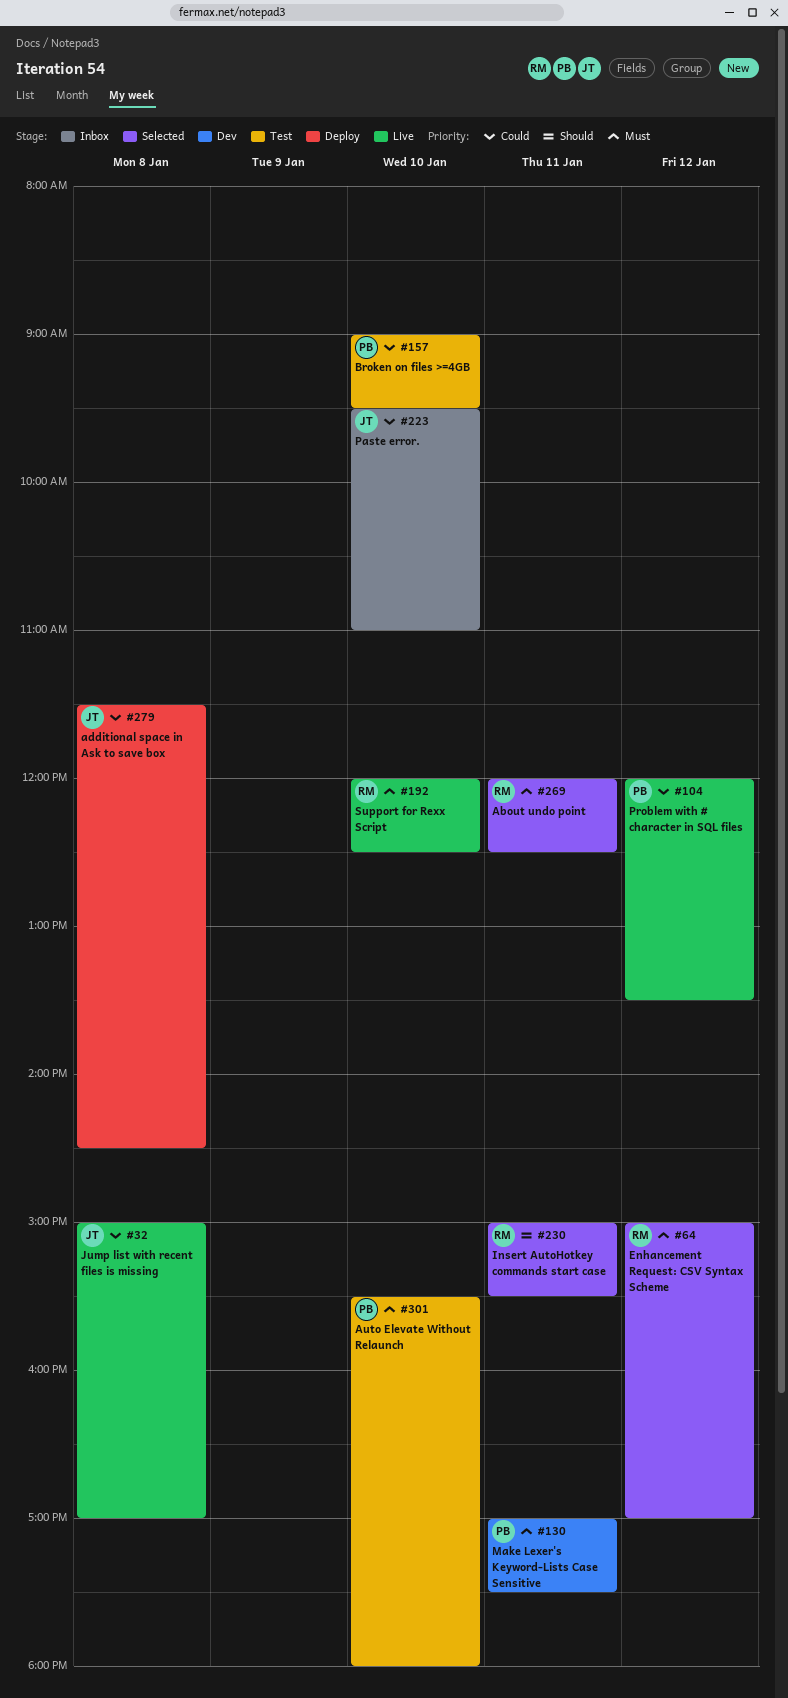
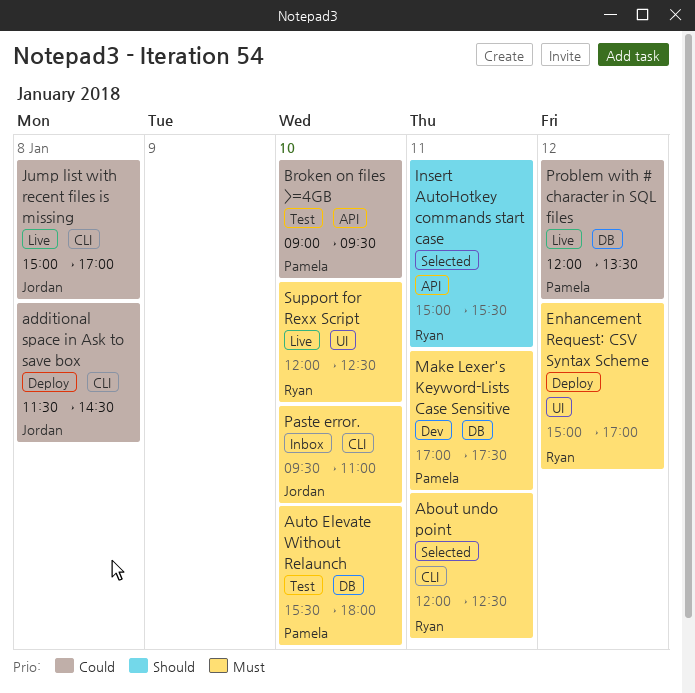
Enhancement Request: CSV Syntax Scheme, status: Selected -> Deploy
Paste error., priority: Could -> Must

